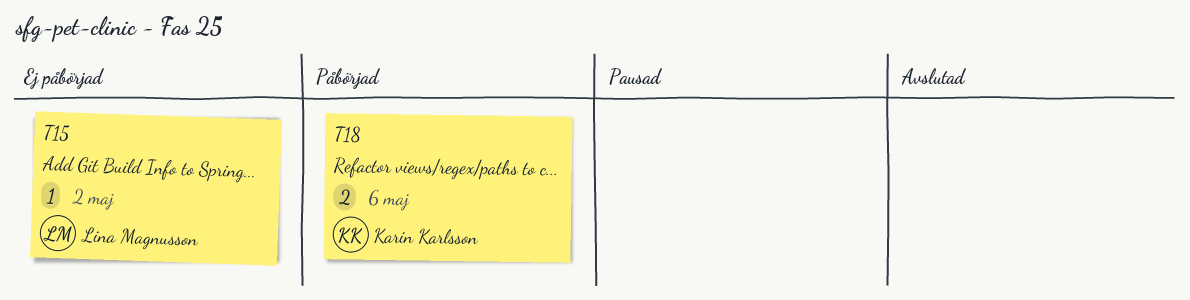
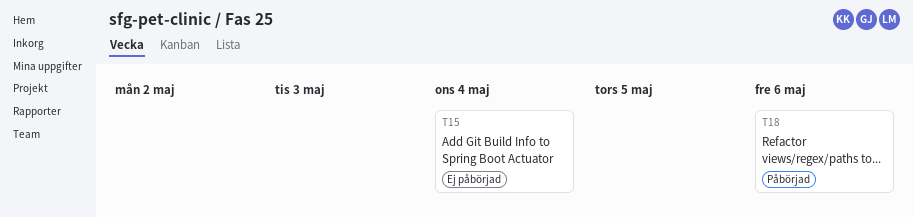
T15, due: May 2 -> May 4

